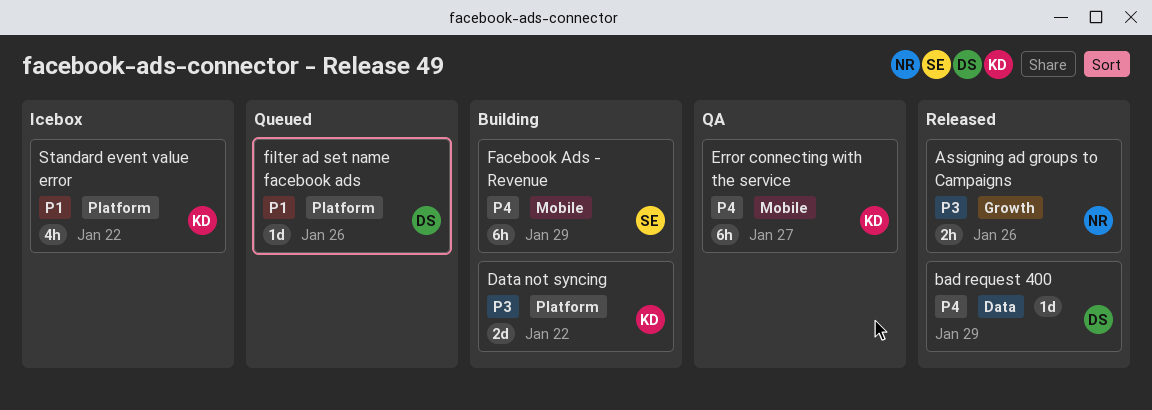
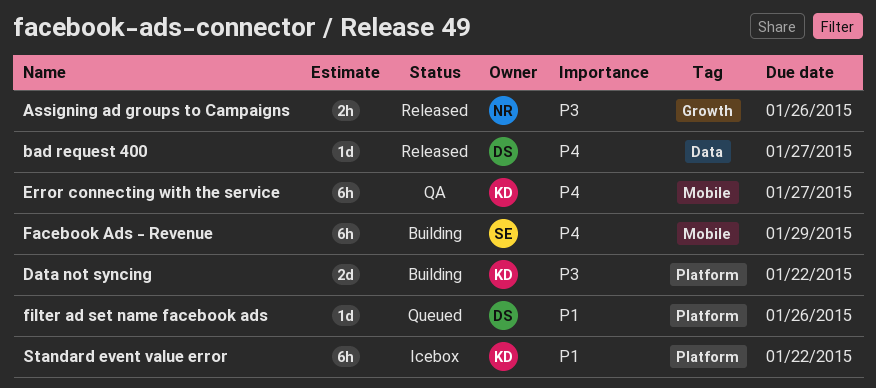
bad request 400, due: Jan 29 -> Jan 27
Standard event value error, estimate: 4h -> 6h

